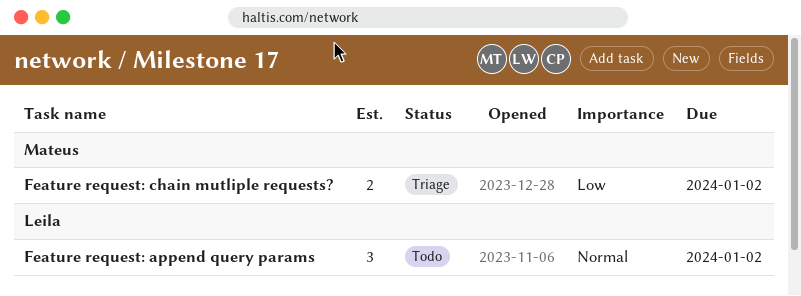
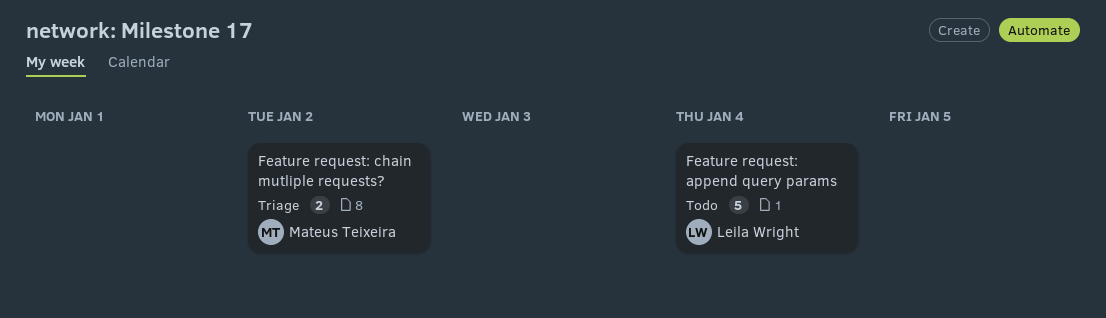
Feature request: append query params, estimate: 3 -> 5
Feature request: append query params, due: Jan 2 -> Jan 4

